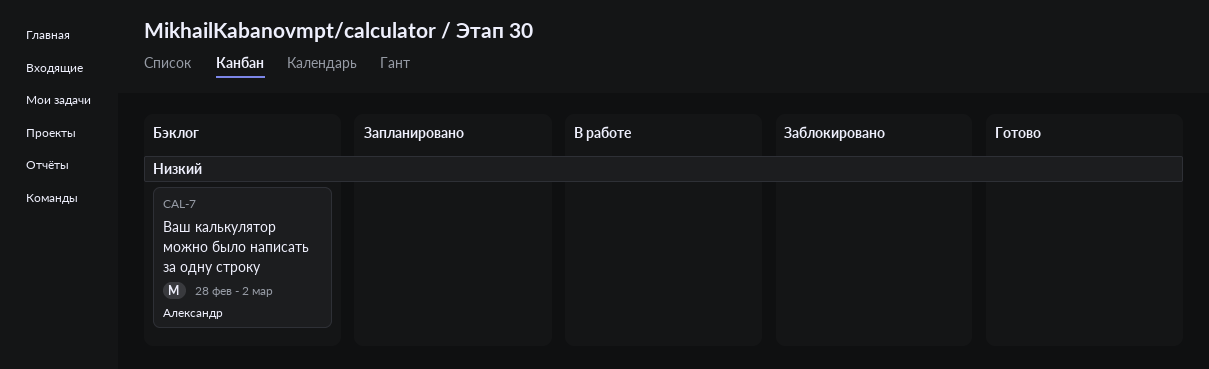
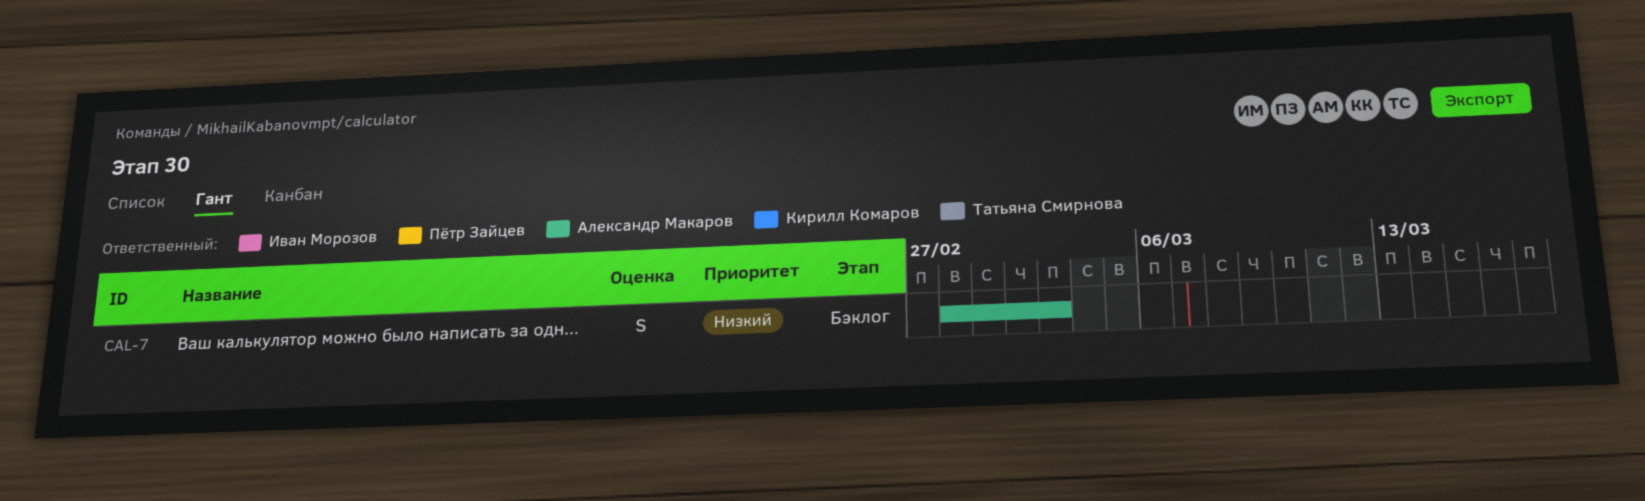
CAL-7, estimate: M -> S
CAL-7, due: Mar 2 -> Mar 3

